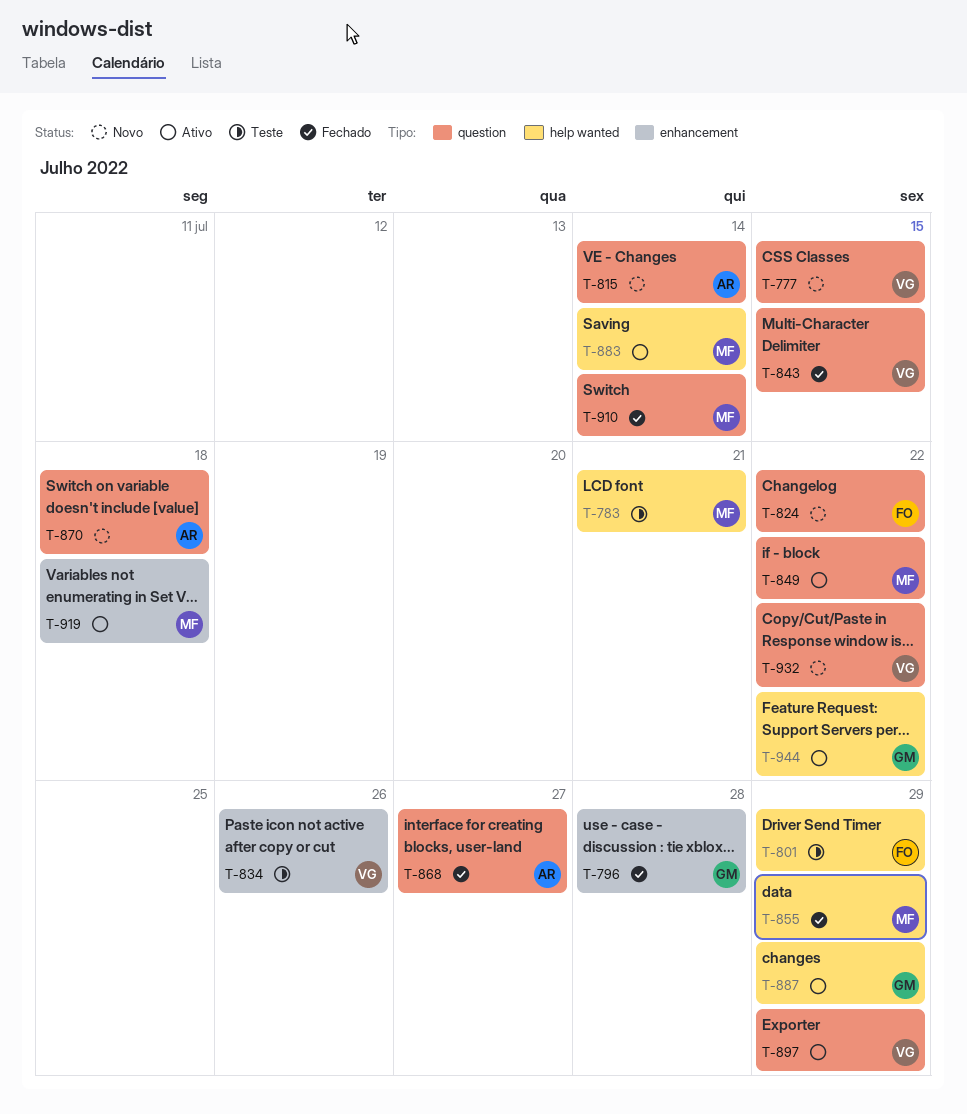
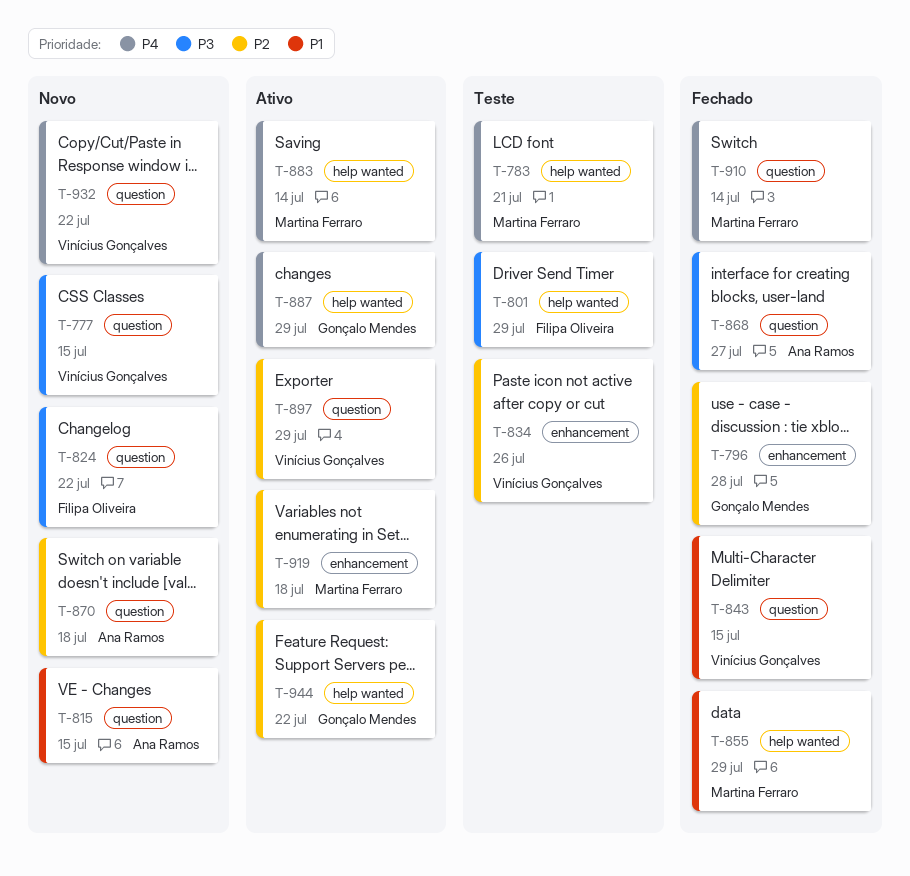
T-815, due: Jul 14 -> Jul 15
T-849: present -> none

